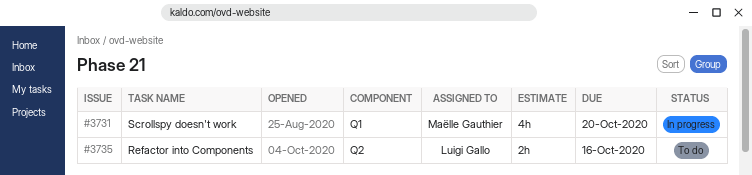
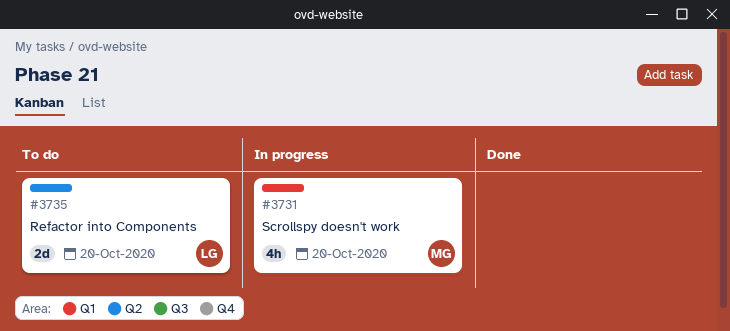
#3735, estimate: 2h -> 2d
#3735, due: Oct 16 -> Oct 20

